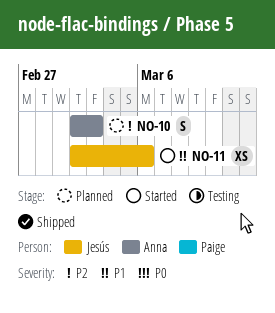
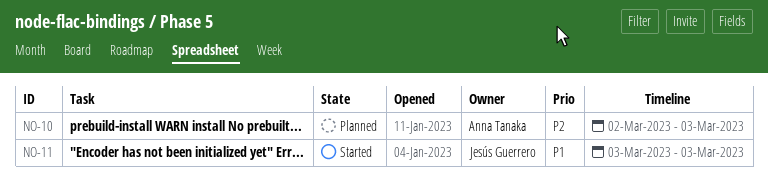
NO-11, start: Mar 2 -> Mar 3
NO-11, due: Mar 6 -> Mar 3

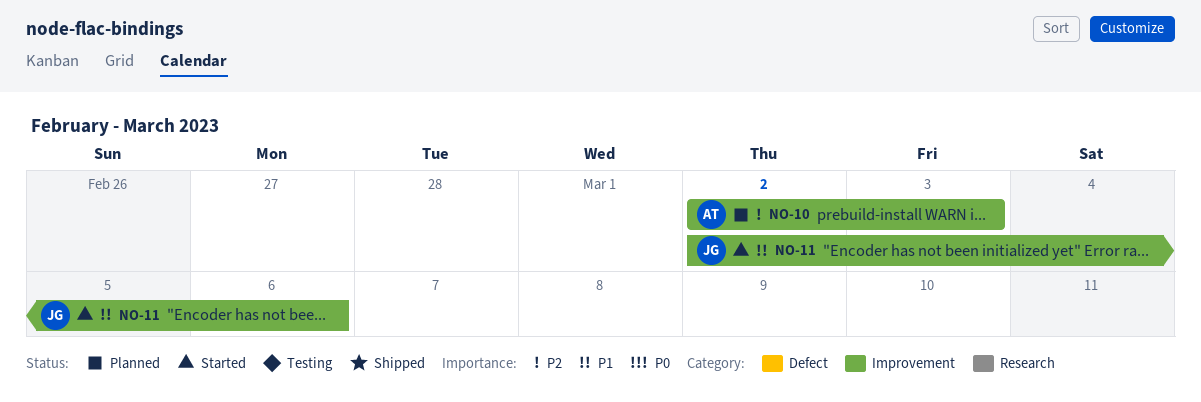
NO-11, start: Mar 3 -> Mar 2
NO-11, due: Mar 3 -> Mar 6

